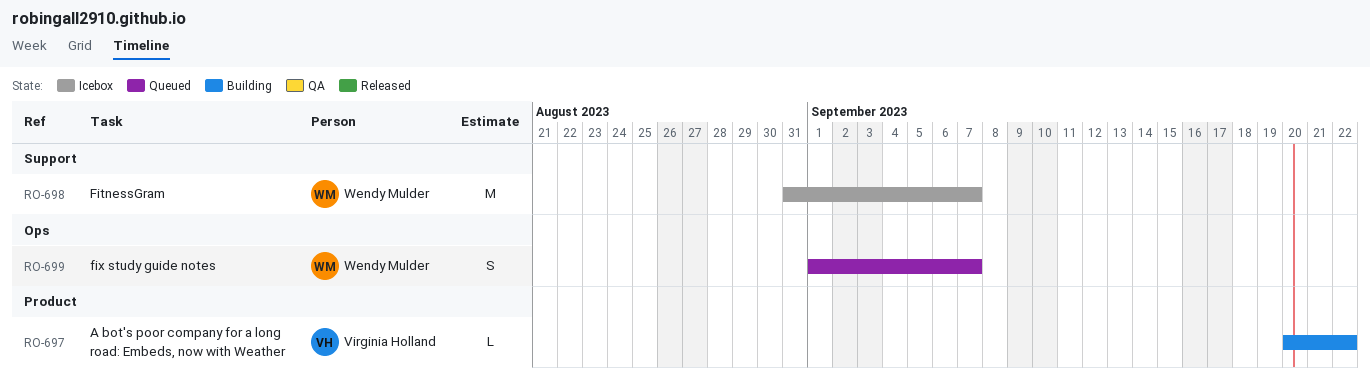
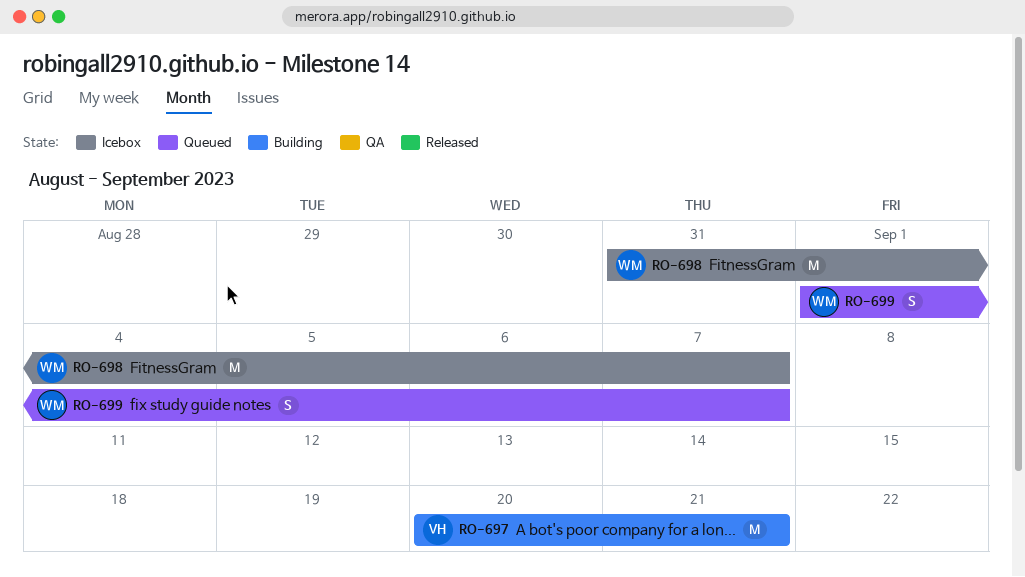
RO-697, estimate: L -> M
RO-697, due: Sep 22 -> Sep 21

